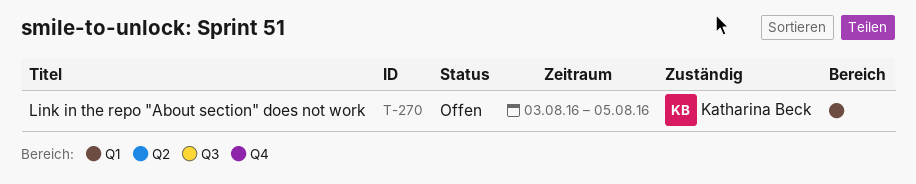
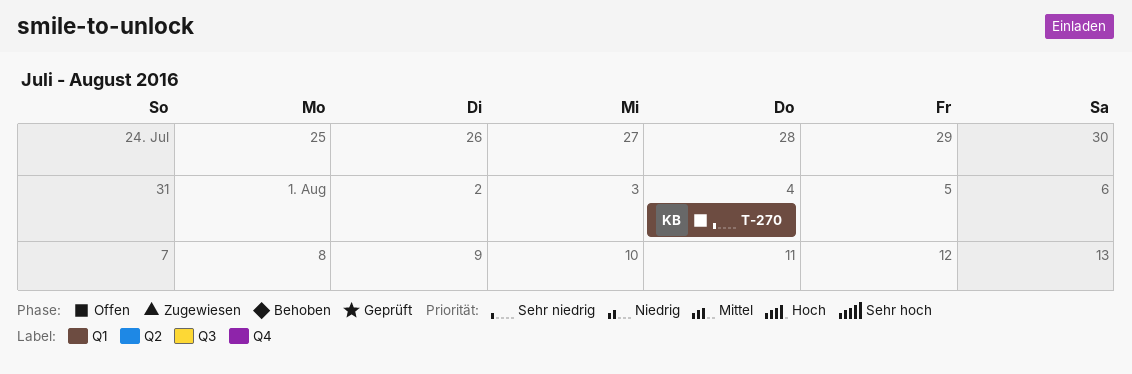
T-270, start: Aug 3 -> Aug 4
T-270, due: Aug 5 -> Aug 4

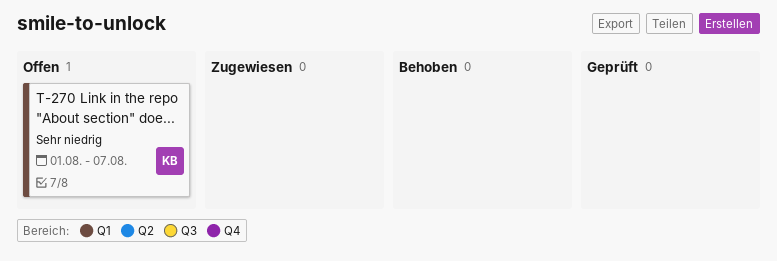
T-270, start: Aug 4 -> Aug 1
T-270, due: Aug 4 -> Aug 7

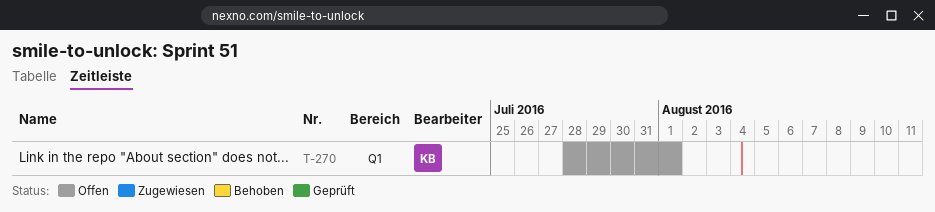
T-270, start: Aug 1 -> Jul 28
T-270, due: Aug 7 -> Aug 1

